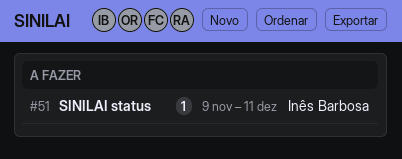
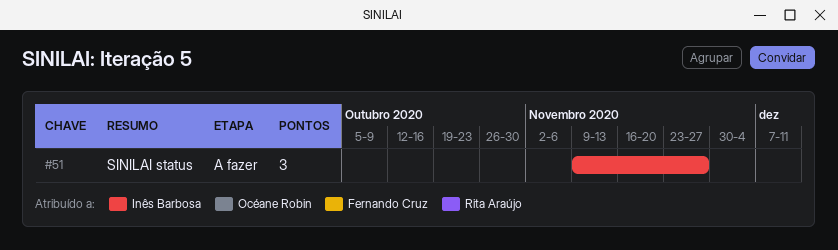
#51, estimate: 1 -> 3
#51, due: Dec 11 -> Nov 27

